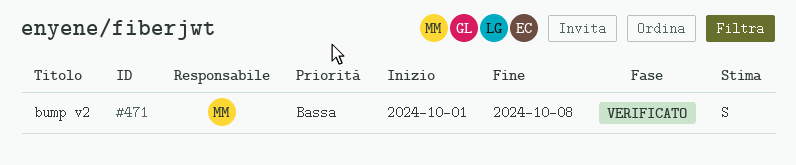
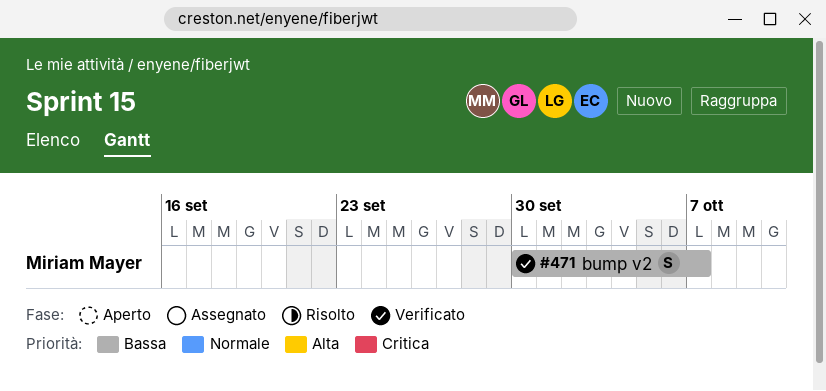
#471, start: Oct 1 -> Sep 30
#471, due: Oct 8 -> Oct 7

